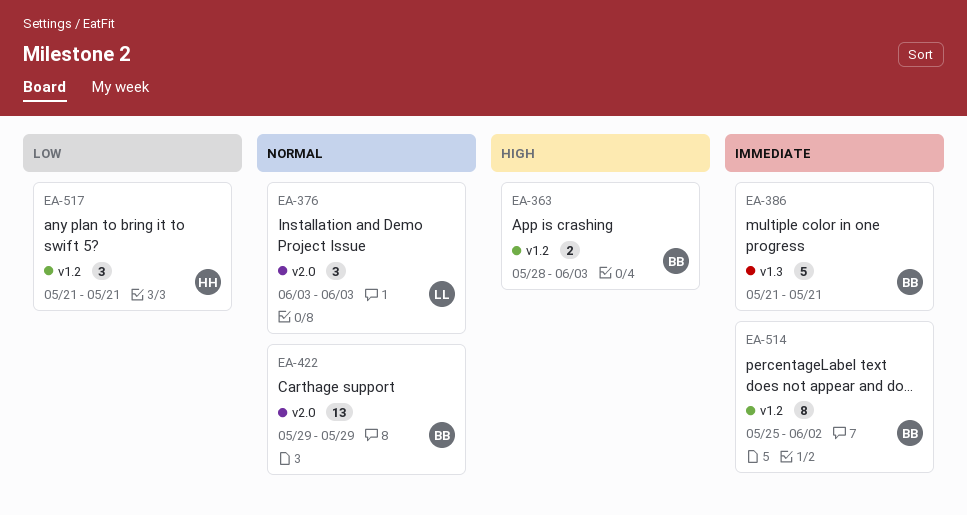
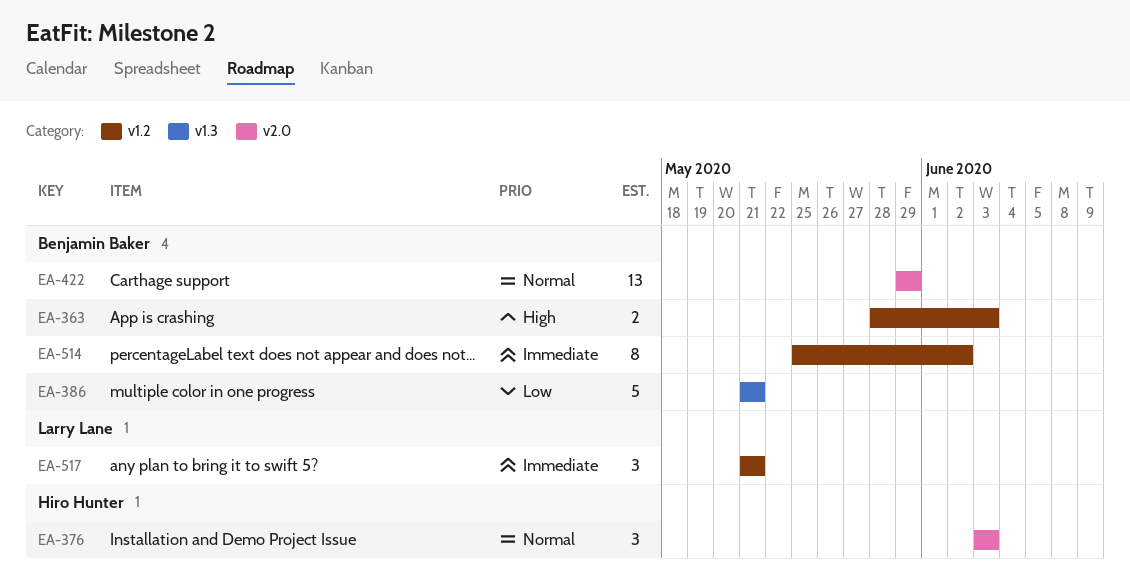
EA-376, owner: Larry Lane -> Hiro Hunter
EA-386, priority: Immediate -> Low
EA-517, owner: Hiro Hunter -> Larry Lane
EA-517, priority: Low -> Immediate

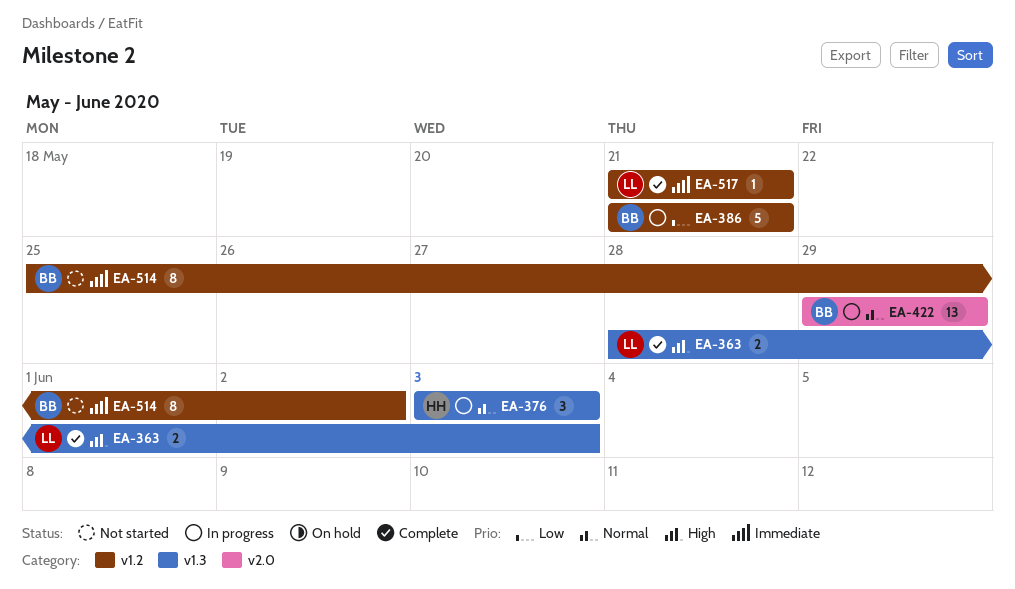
EA-363, owner: Benjamin Baker -> Larry Lane
EA-363, label: v1.2 -> v1.3
EA-376, label: v2.0 -> v1.3
EA-386, label: v1.3 -> v1.2
EA-517, estimate: 3 -> 1

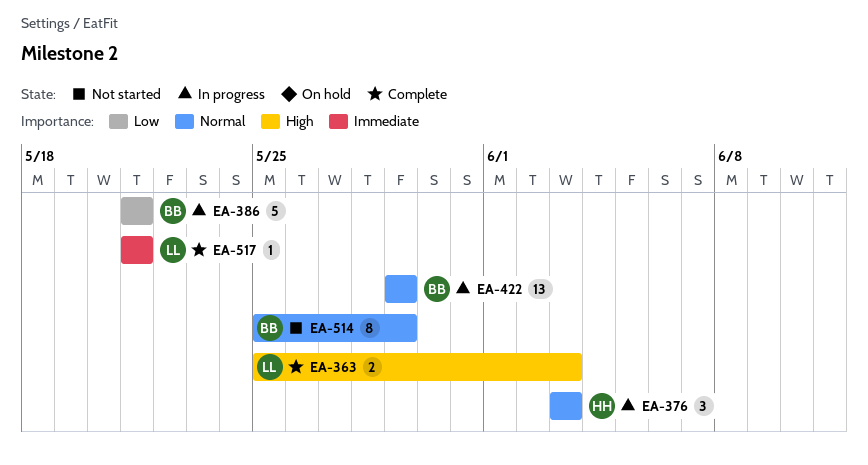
EA-363, start: May 28 -> May 25
EA-514, priority: Immediate -> Normal
EA-514, due: Jun 2 -> May 29

